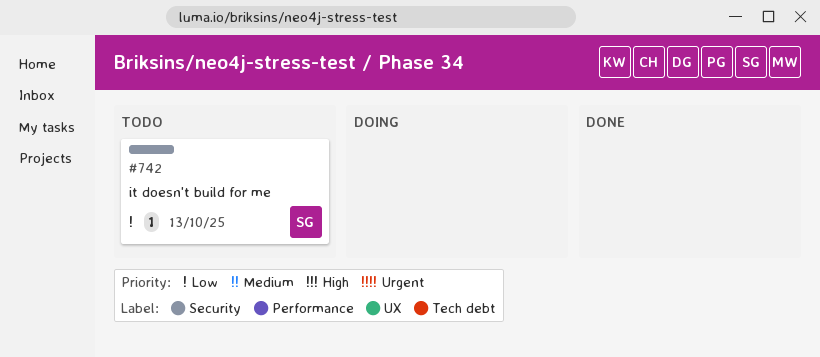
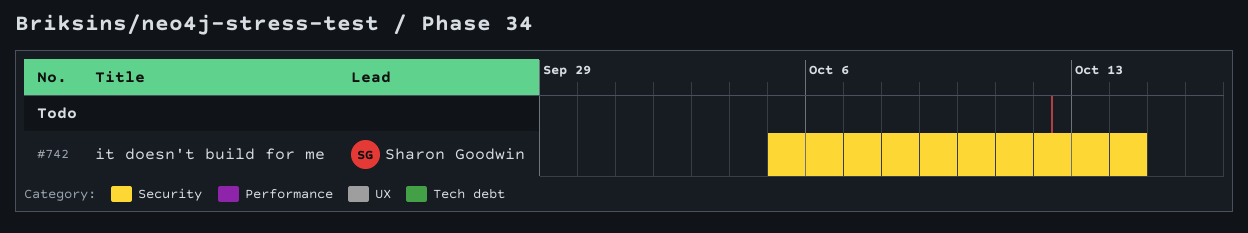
#742, due: Oct 13 -> Oct 14

